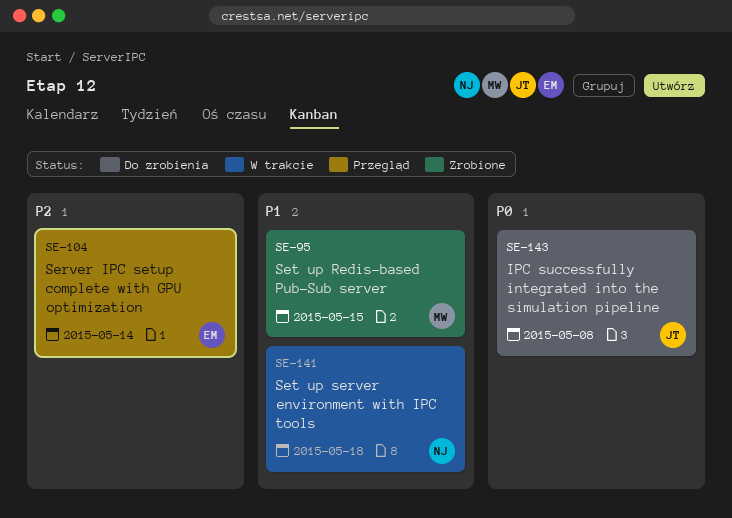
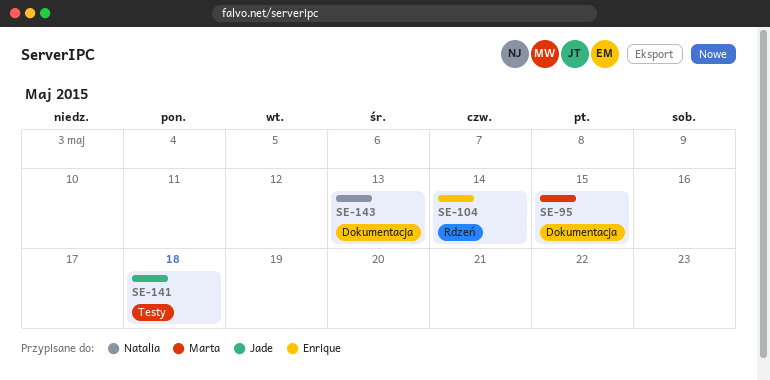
SE-141, owner: Natalia -> Jade
SE-143, owner: Jade -> Natalia
SE-143, due: May 8 -> May 13

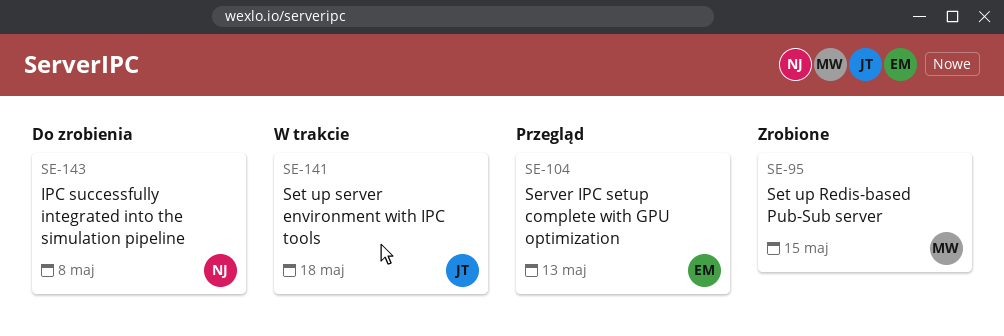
SE-104, due: May 14 -> May 13
SE-143, due: May 13 -> May 8

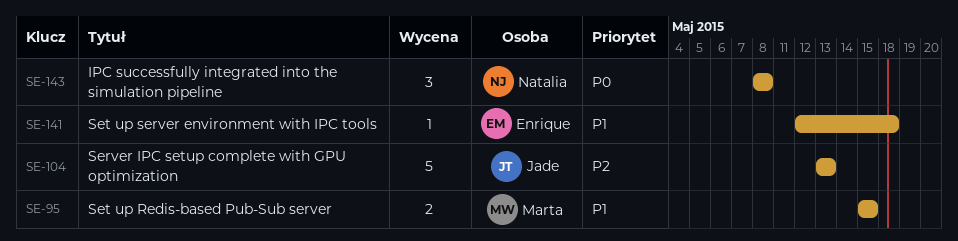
SE-104, owner: Enrique -> Jade
SE-141, owner: Jade -> Enrique

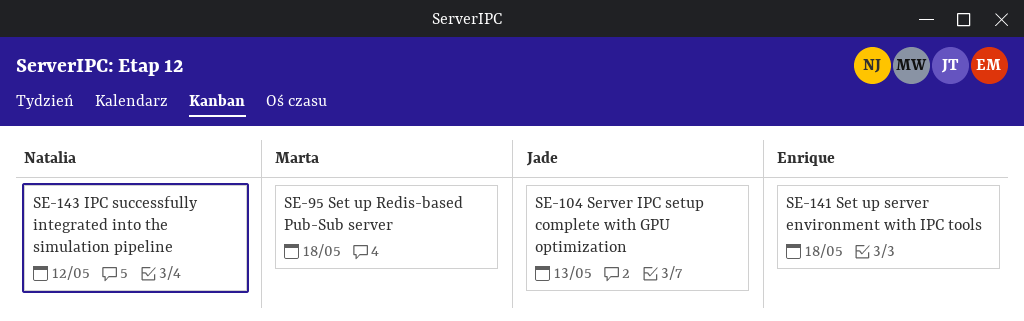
SE-95, due: May 15 -> May 18
SE-143, due: May 8 -> May 12

